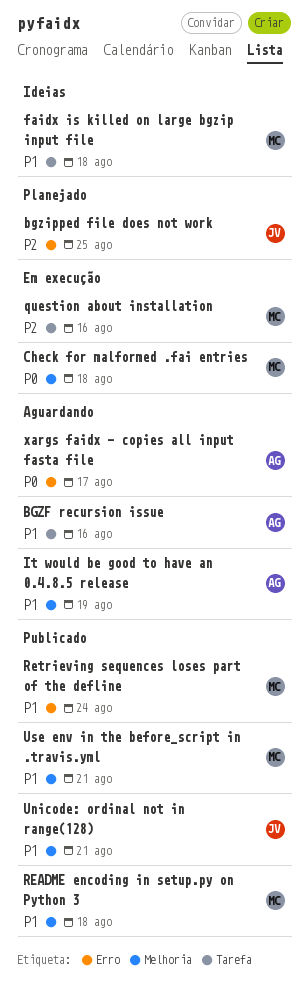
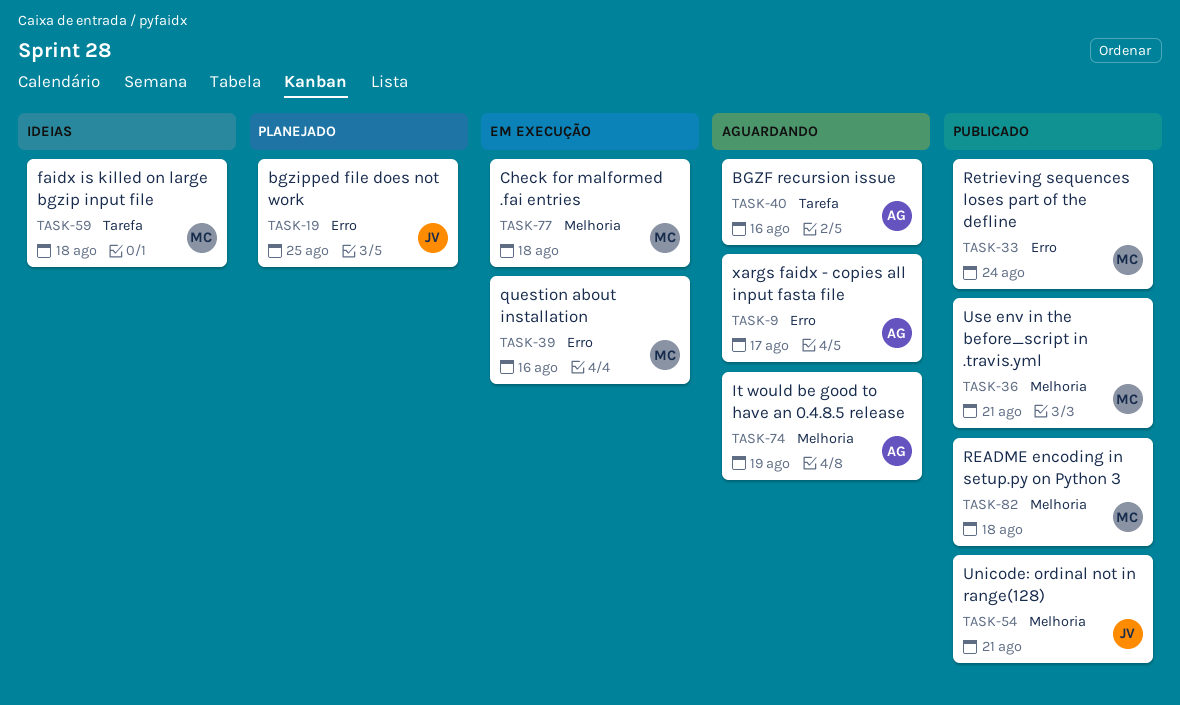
question about installation, label: Tarefa -> Erro

